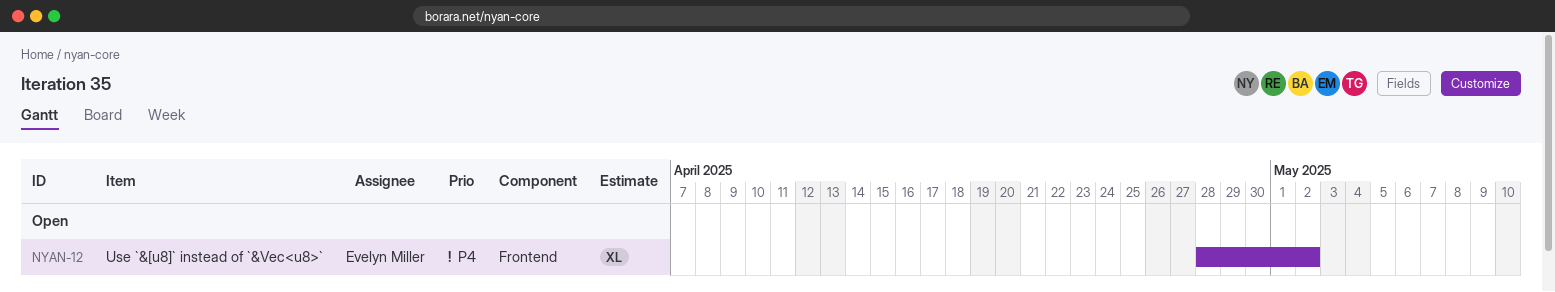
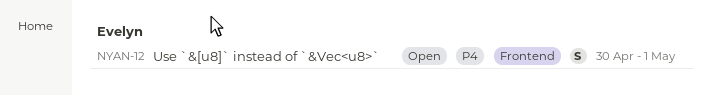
NYAN-12, estimate: XL -> S
NYAN-12, start: Apr 28 -> Apr 30
NYAN-12, due: May 2 -> May 1

